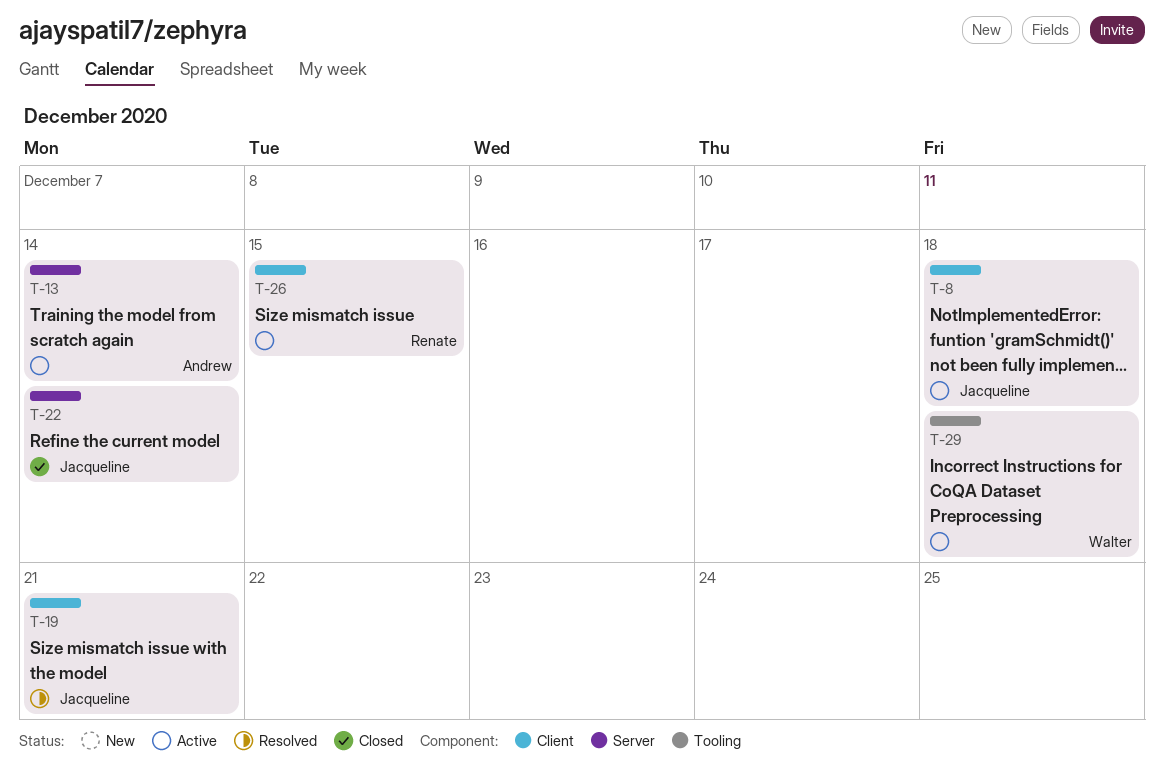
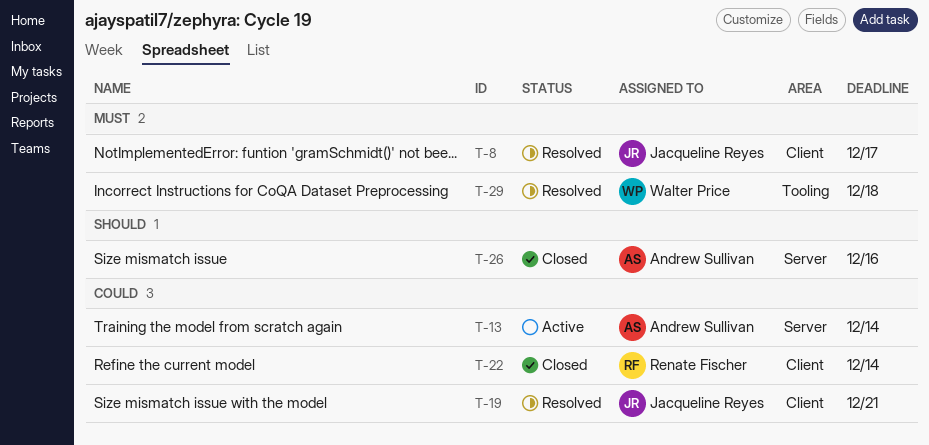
T-8, status: Active -> Resolved
T-8, due: Dec 18 -> Dec 17
T-22, owner: Jacqueline Reyes -> Renate Fischer
T-22, label: Server -> Client
T-26, status: Active -> Closed
T-26, owner: Renate Fischer -> Andrew Sullivan
T-26, label: Client -> Server
T-26, due: Dec 15 -> Dec 16
T-29, status: Active -> Resolved

